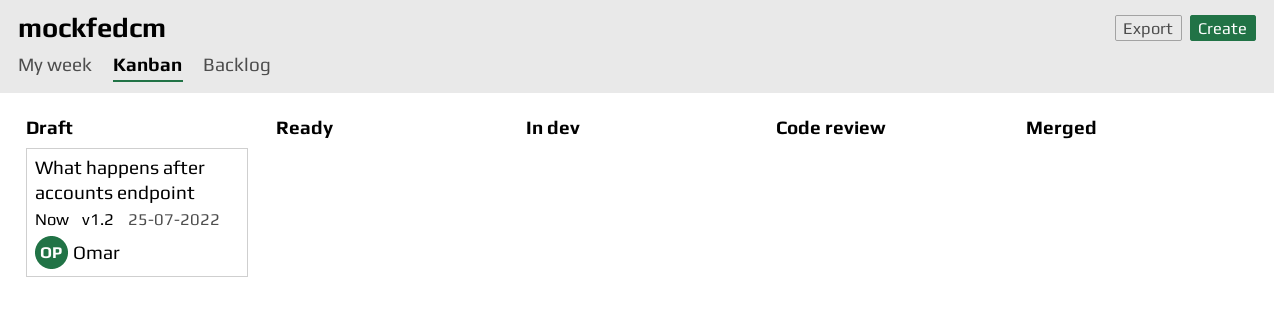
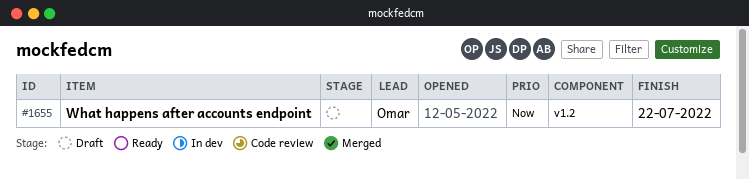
What happens after accounts endpoint, due: Jul 25 -> Jul 22

